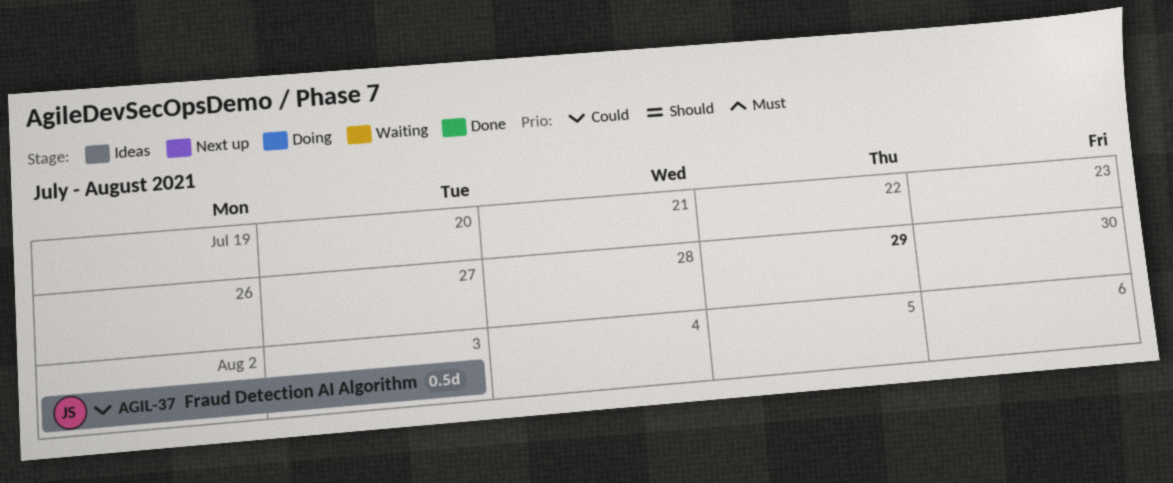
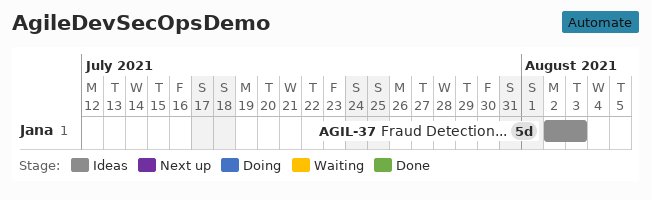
AGIL-37, estimate: 0.5d -> 5d

